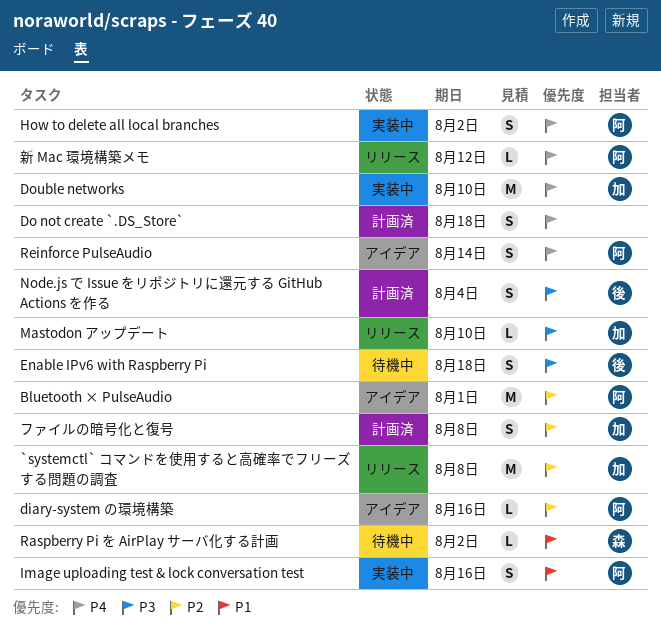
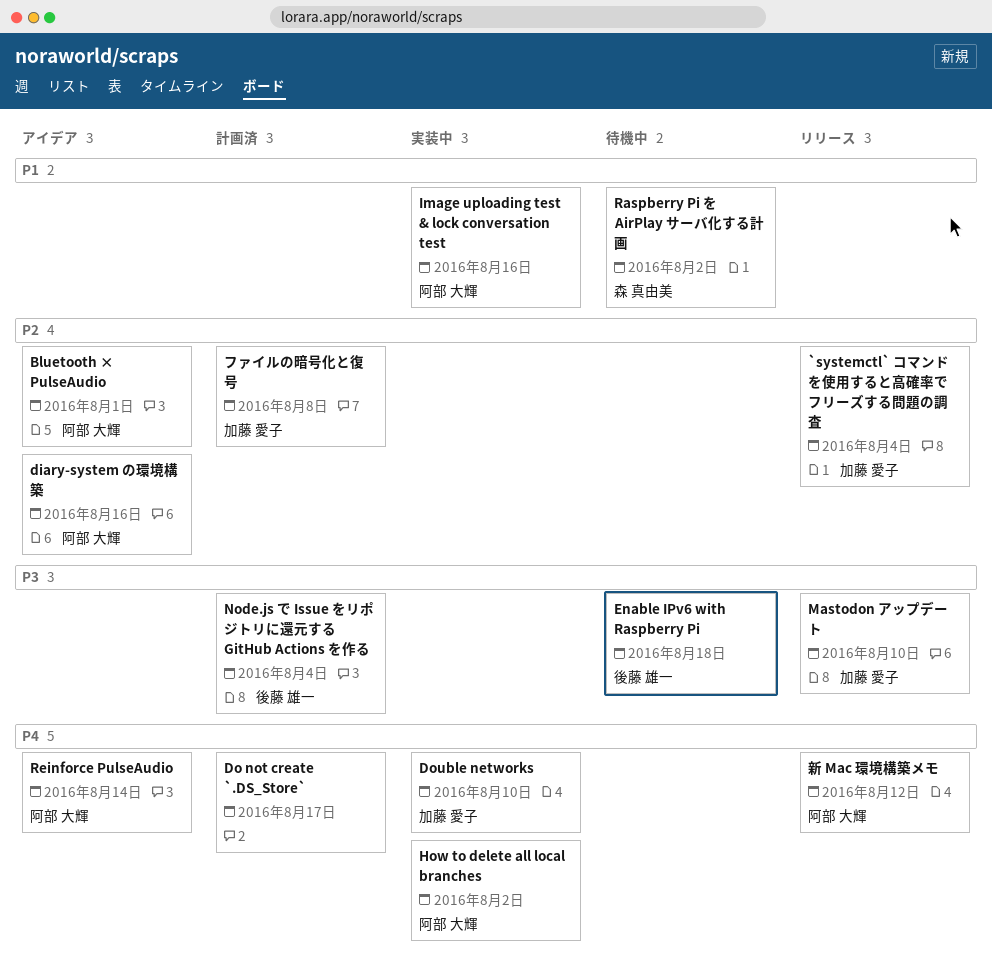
`systemctl` コマンドを使用すると高確率でフリーズする問題の調査, due: Aug 8 -> Aug 4
Do not create `.DS_Store`, due: Aug 18 -> Aug 17

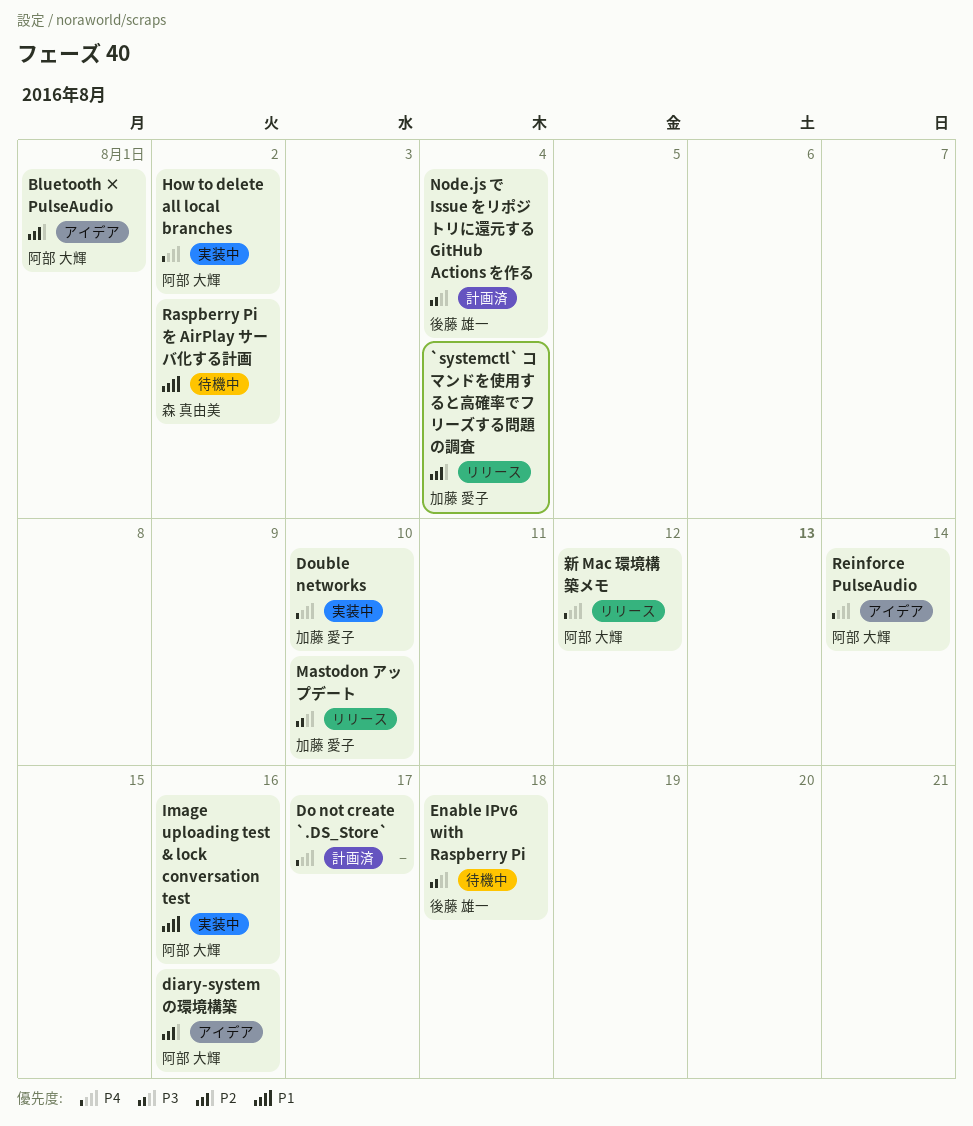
ファイルの暗号化と復号: present -> none

